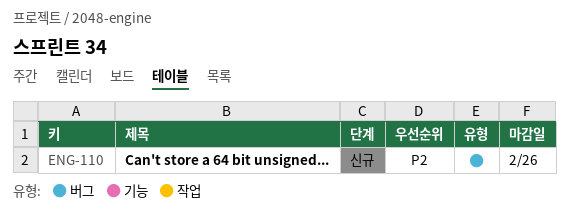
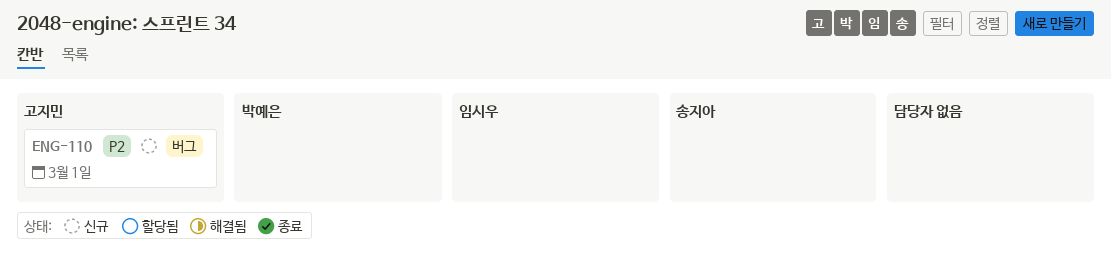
ENG-110, due: Feb 26 -> Mar 1

